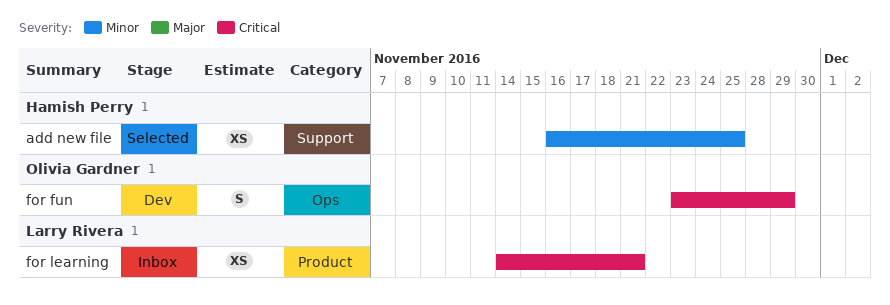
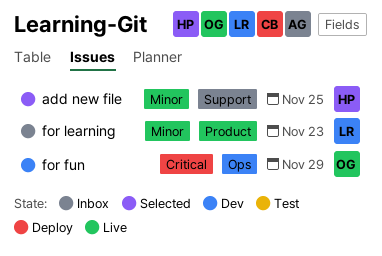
for learning, priority: Critical -> Minor
for learning, due: Nov 21 -> Nov 23

